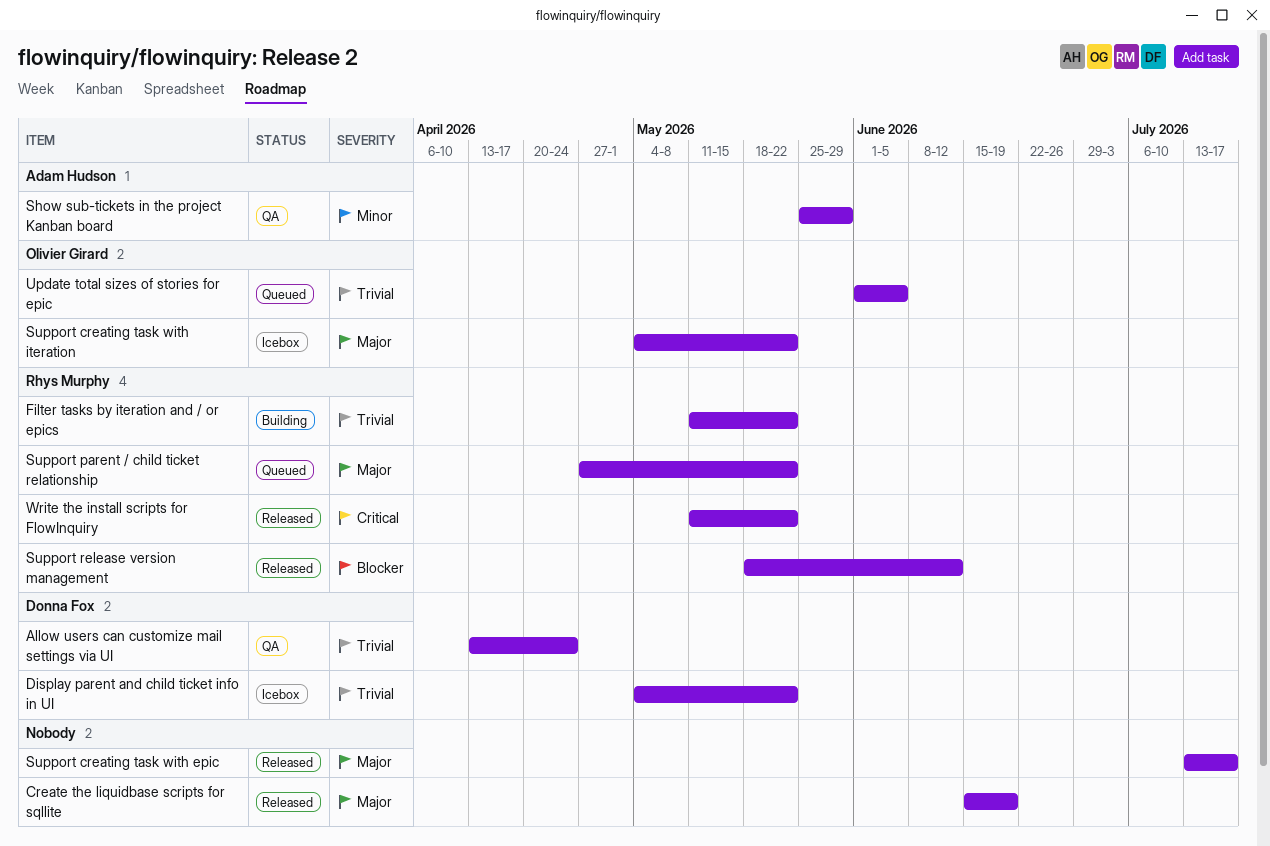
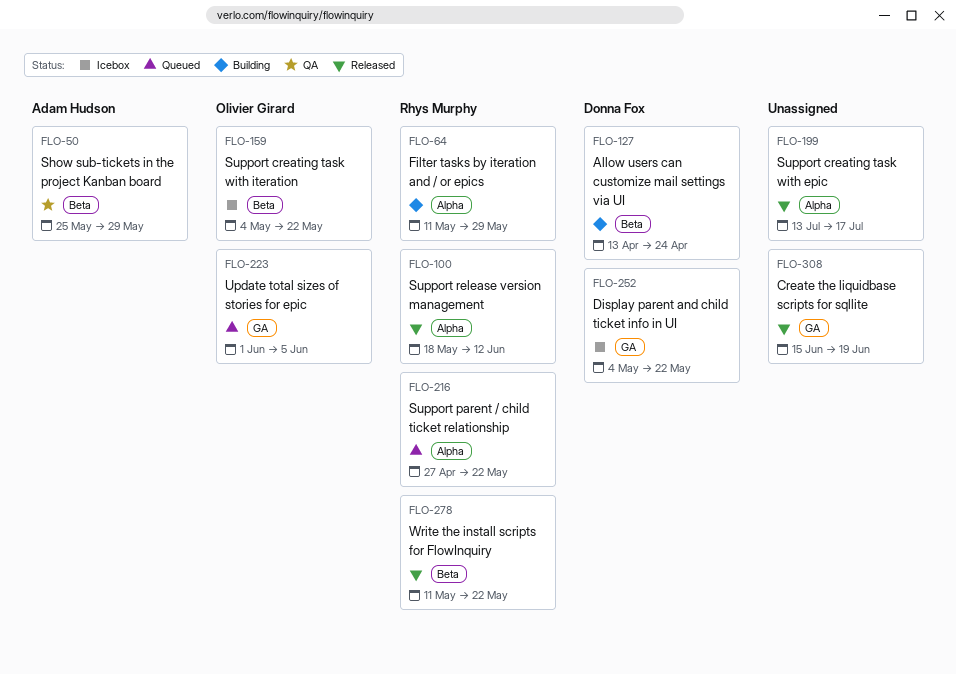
Allow users can customize mail settings via UI, status: QA -> Building
Filter tasks by iteration and / or epics, due: May 22 -> May 29

